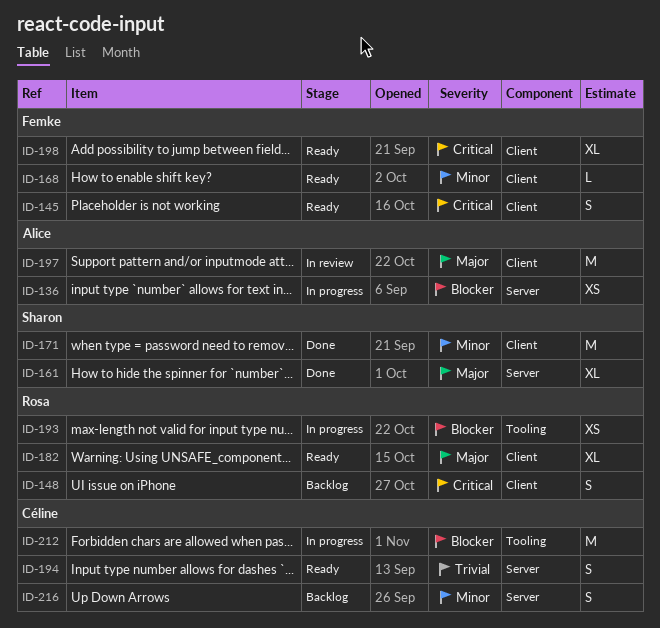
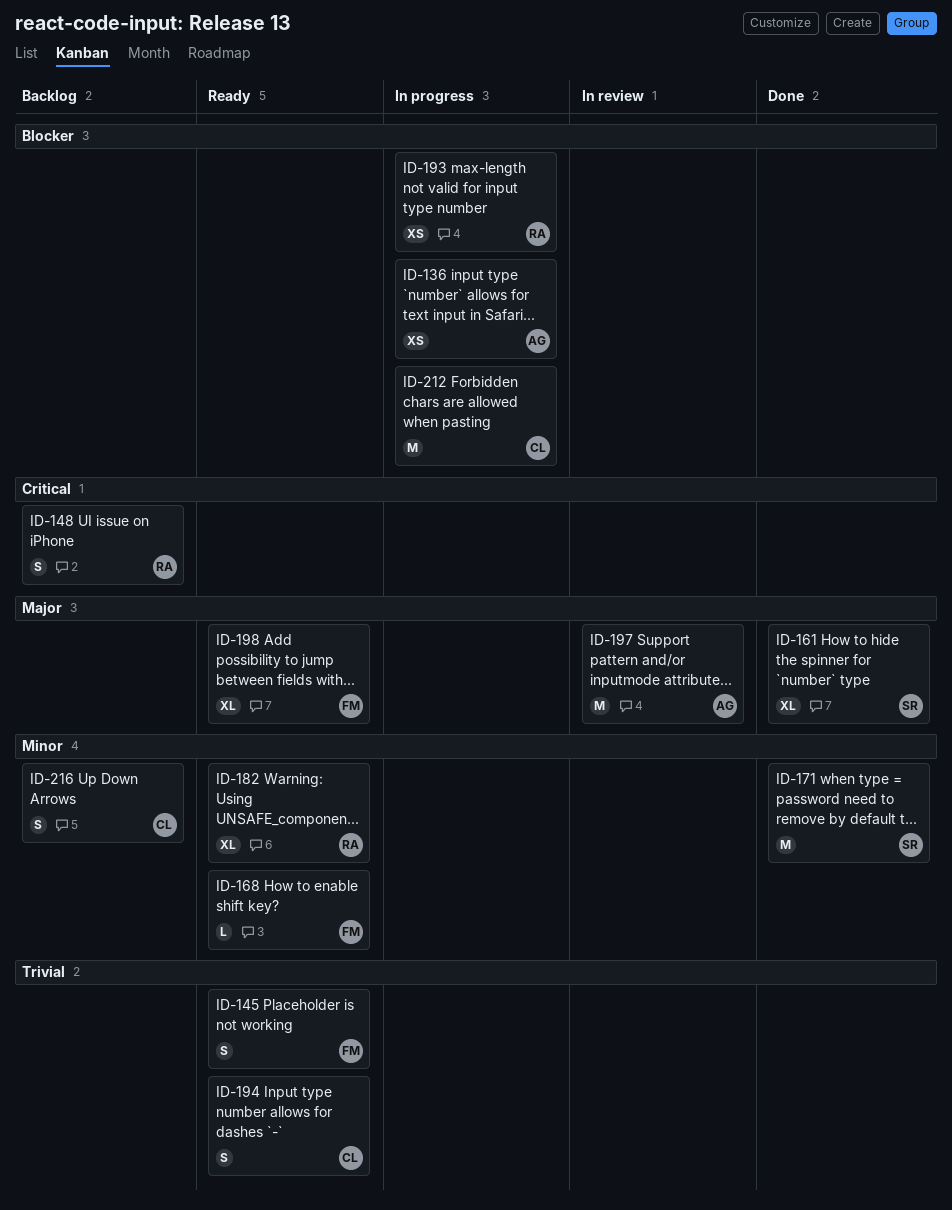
ID-145, priority: Critical -> Trivial
ID-182, priority: Major -> Minor
ID-198, priority: Critical -> Major

